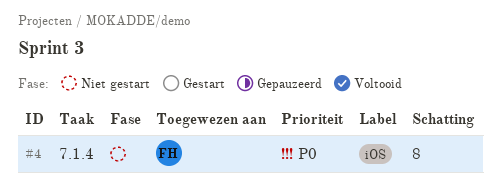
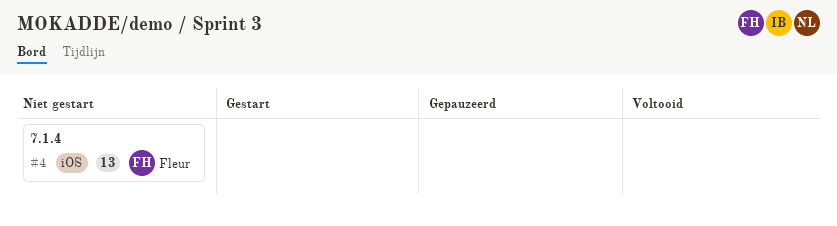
#4, estimate: 8 -> 13

